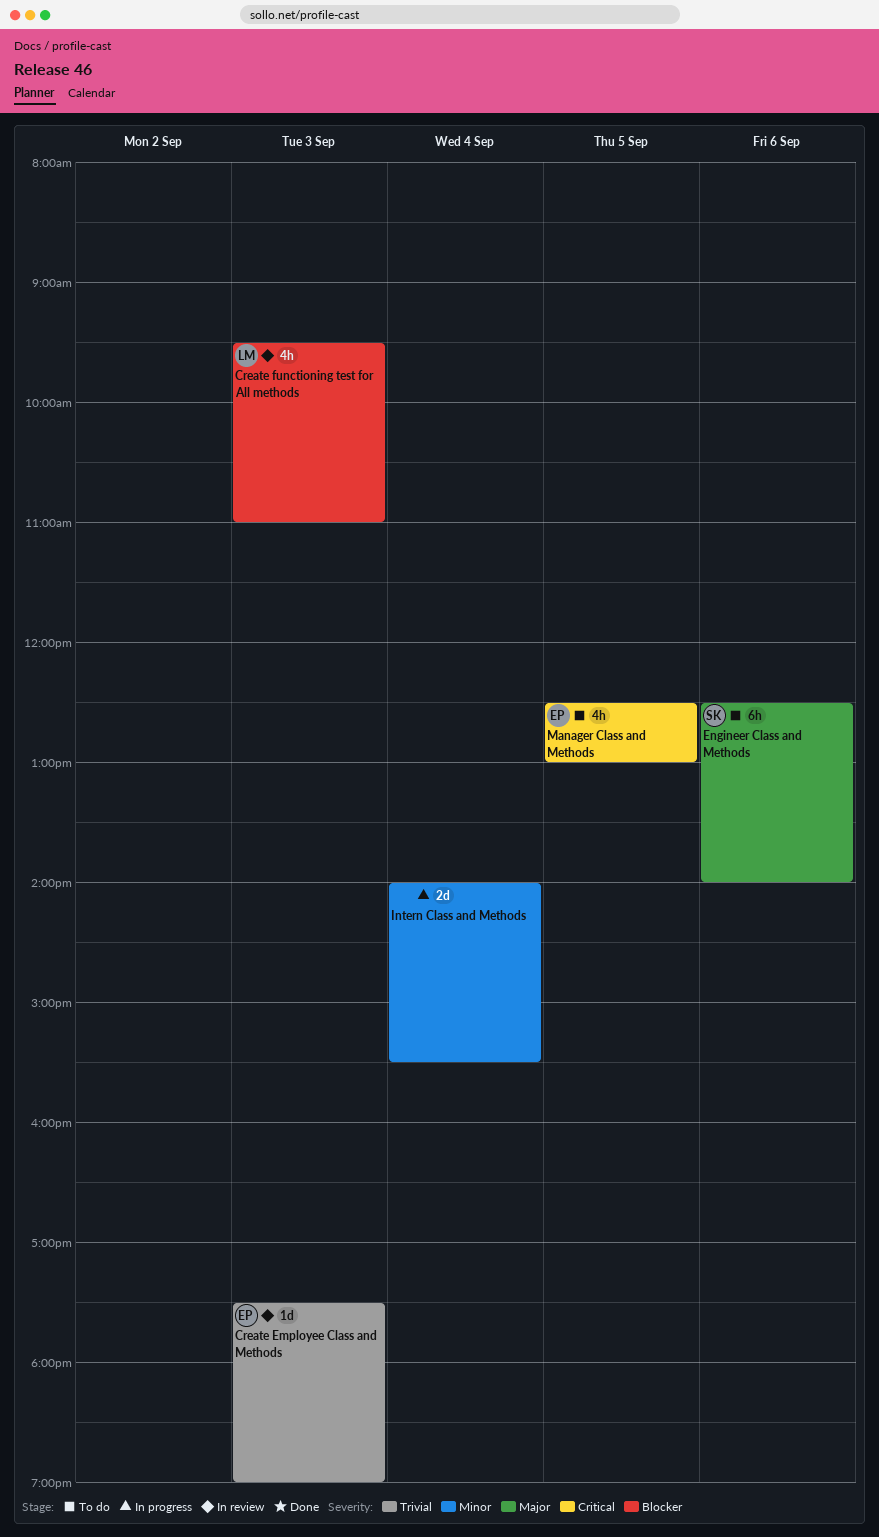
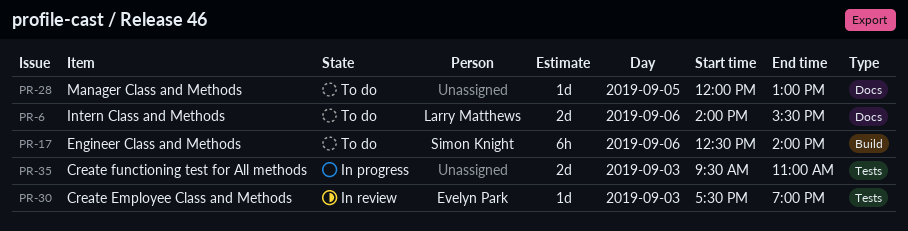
Create functioning test for All methods, status: In review -> In progress
Create functioning test for All methods, owner: Larry Matthews -> none
Create functioning test for All methods, estimate: 4h -> 2d
Intern Class and Methods, status: In progress -> To do
Intern Class and Methods, owner: none -> Larry Matthews
Intern Class and Methods, day: Sep 4 -> Sep 6
Manager Class and Methods, owner: Evelyn Park -> none
Manager Class and Methods, estimate: 4h -> 1d
Manager Class and Methods, begins: 12:30 -> 12:00

